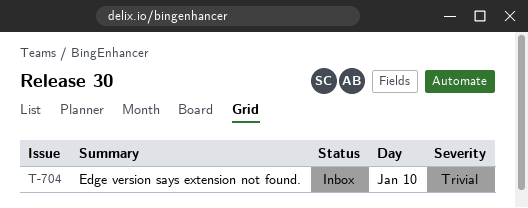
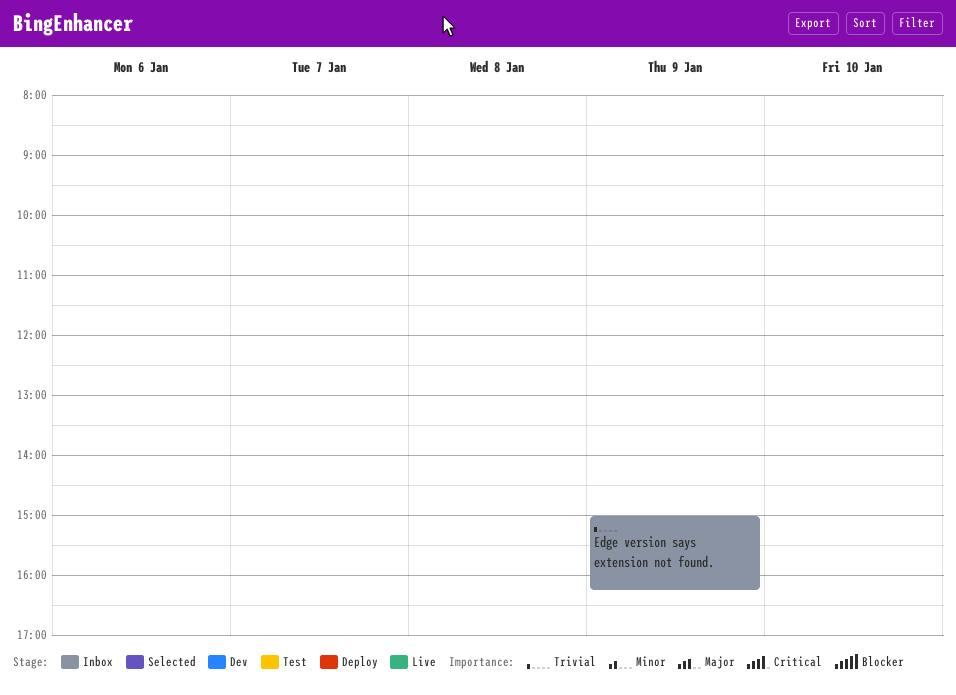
Edge version says extension not found., day: Jan 10 -> Jan 9

